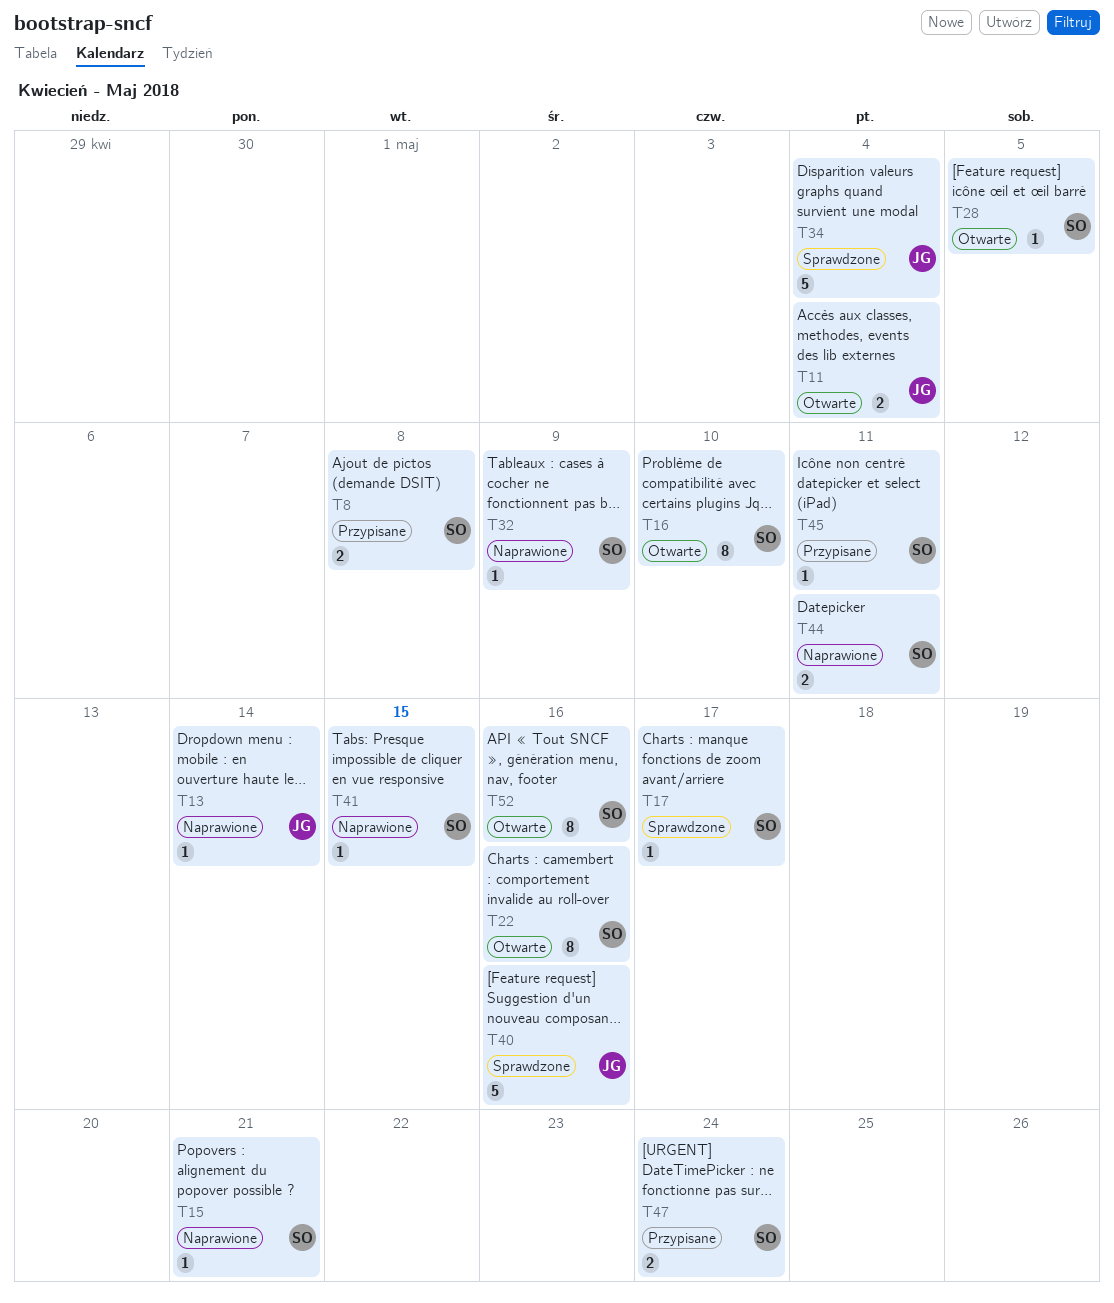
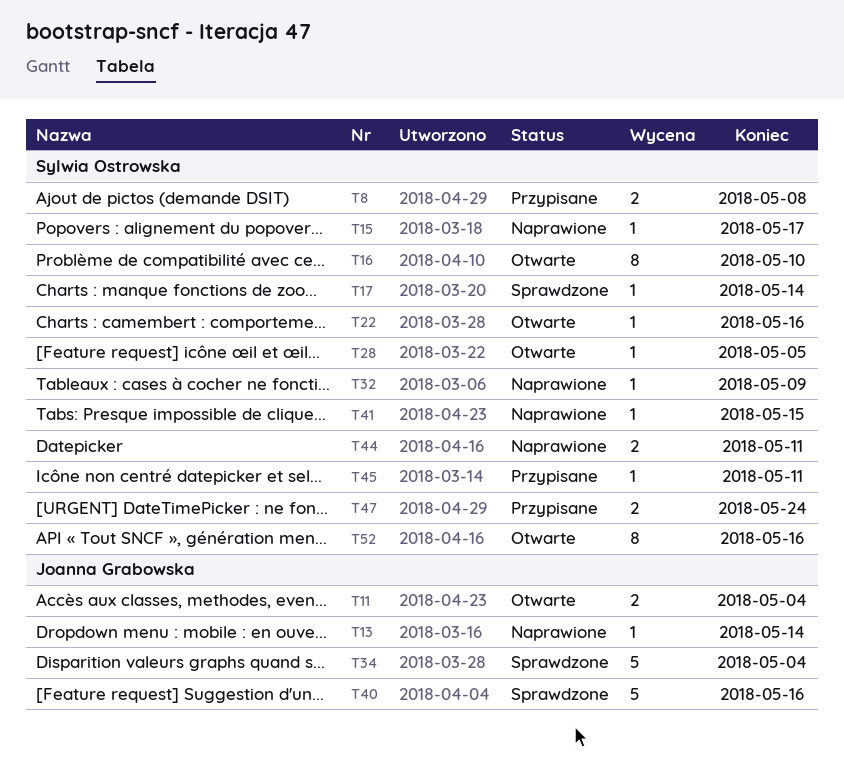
T15, due: May 21 -> May 17
T17, due: May 17 -> May 14
T22, estimate: 8 -> 1

